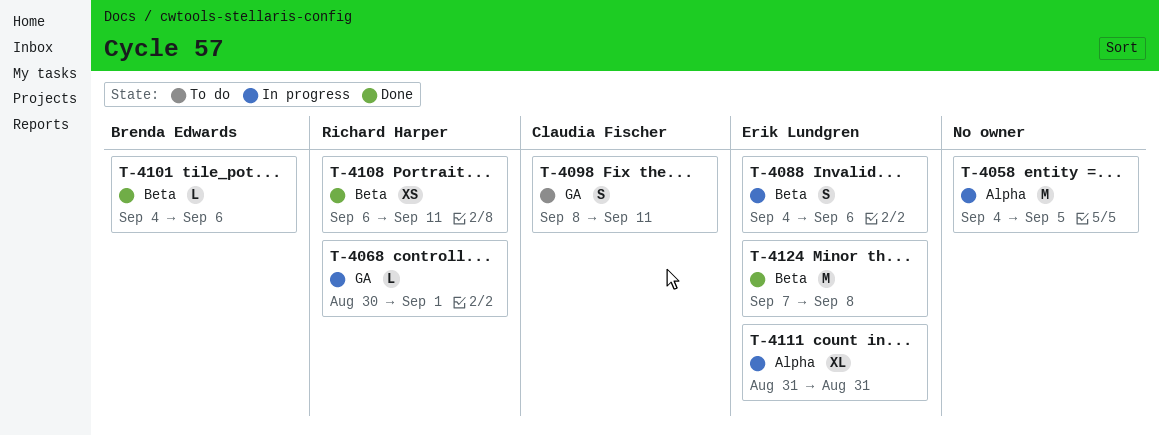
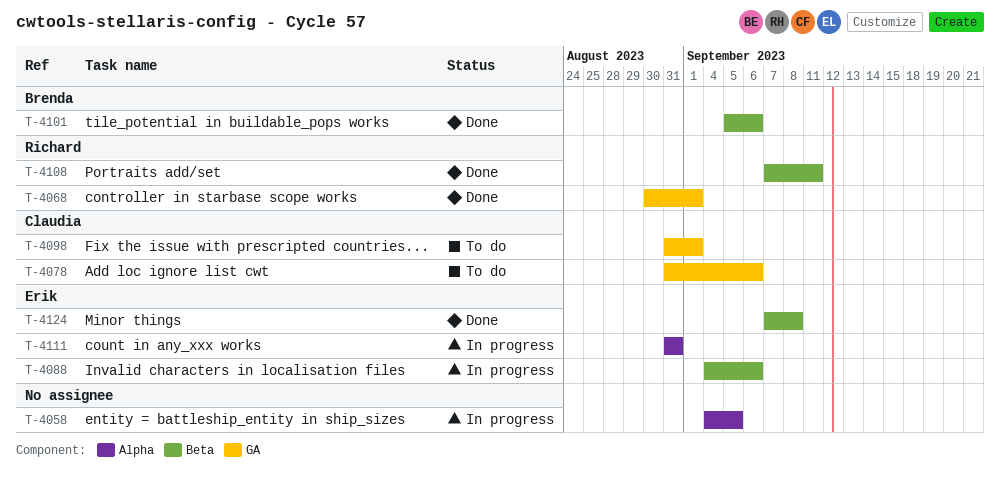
T-4068, status: In progress -> Done
T-4078: none -> present
T-4098, start: Sep 8 -> Aug 31
T-4098, due: Sep 11 -> Sep 1
T-4101, start: Sep 4 -> Sep 5
T-4108, start: Sep 6 -> Sep 7

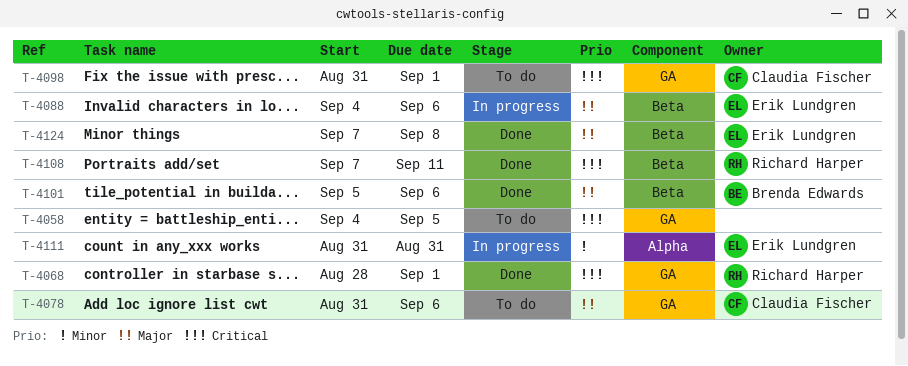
T-4058, status: In progress -> To do
T-4058, label: Alpha -> GA
T-4068, start: Aug 30 -> Aug 28

